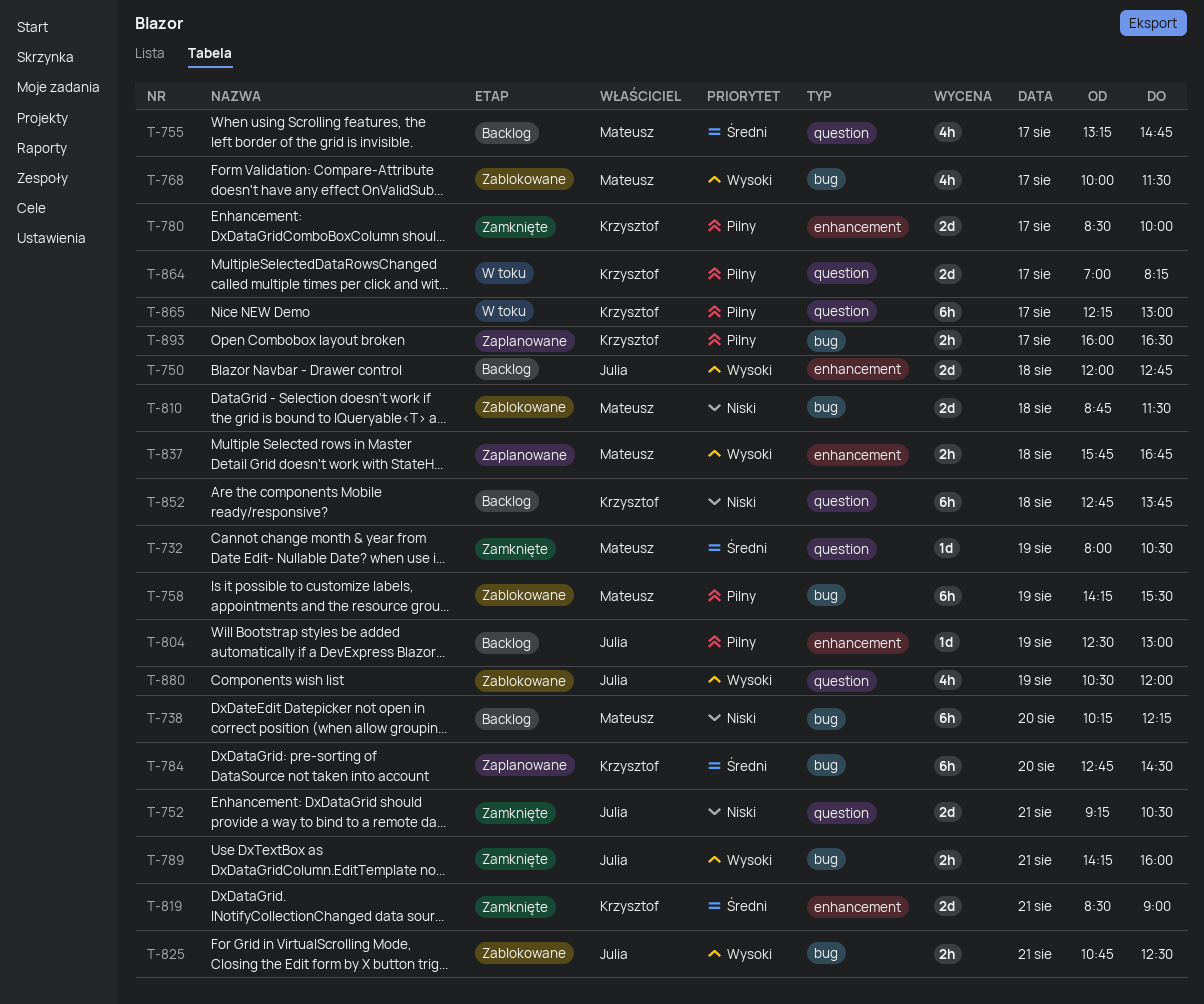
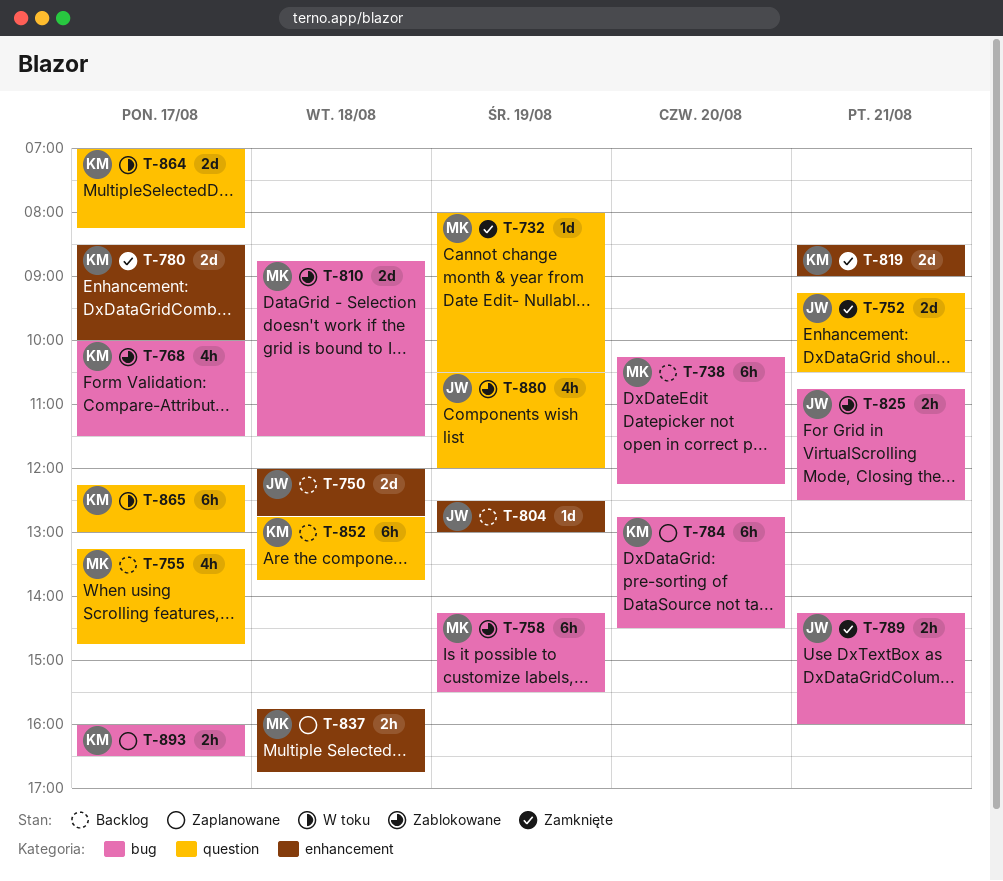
T-768, owner: Mateusz -> Krzysztof

